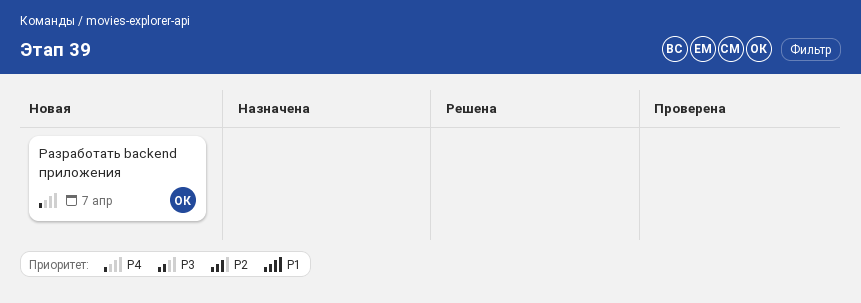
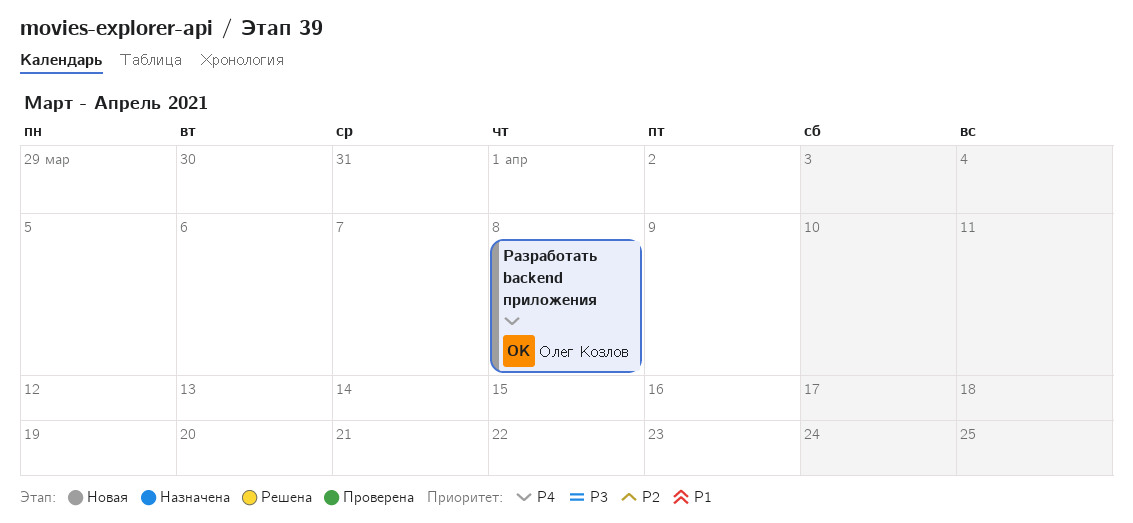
Разработать backend приложения, due: Apr 7 -> Apr 8

